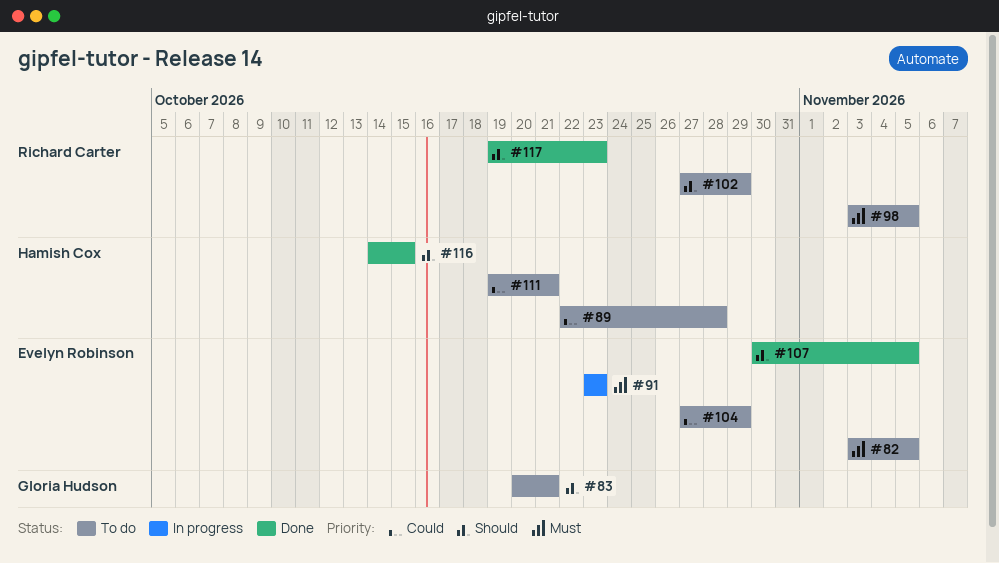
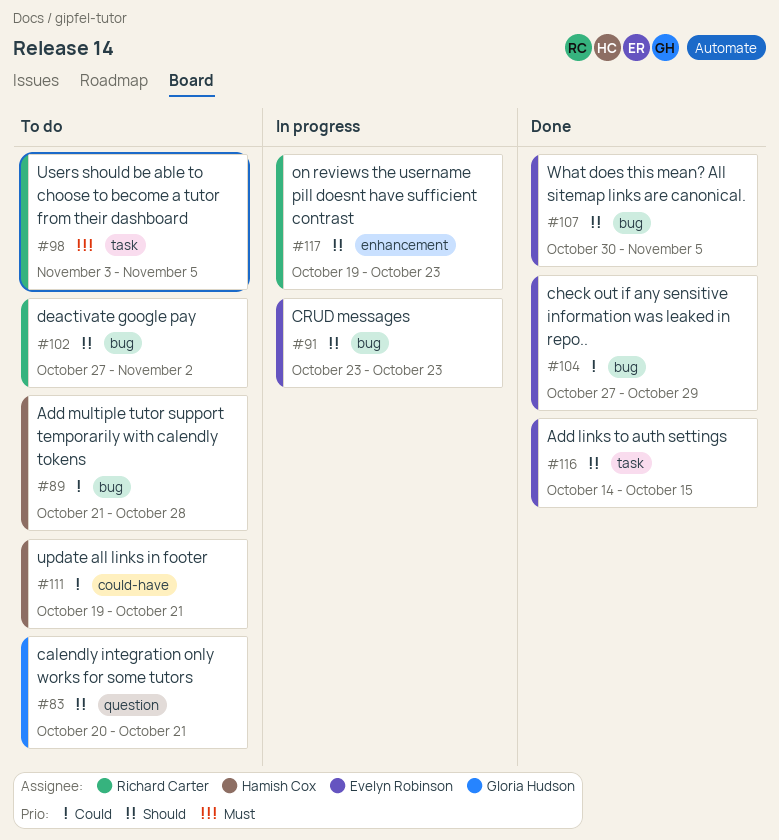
#82: present -> none
#89, start: Oct 22 -> Oct 21
#91, priority: Must -> Should
#102, due: Oct 29 -> Nov 2
#104, status: To do -> Done
#116, owner: Hamish Cox -> Evelyn Robinson
#117, status: Done -> In progress

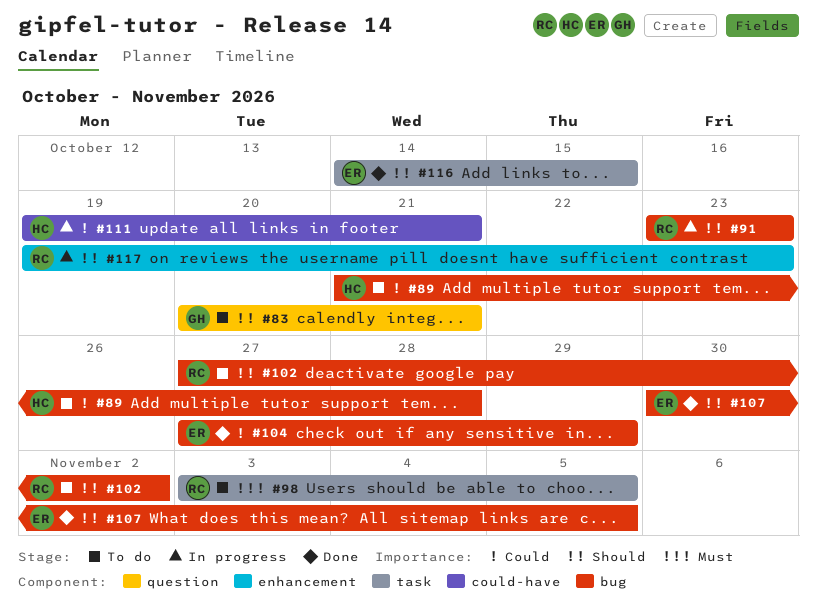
#91, owner: Evelyn Robinson -> Richard Carter
#111, status: To do -> In progress

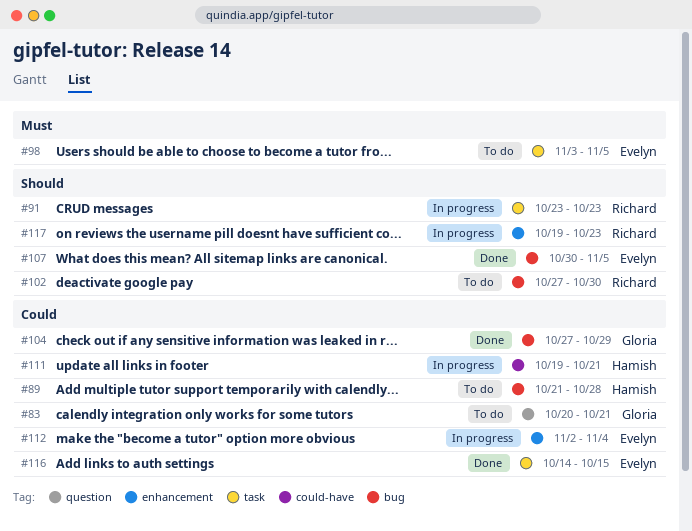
#83, priority: Should -> Could
#91, label: bug -> task
#98, owner: Richard -> Evelyn
#102, due: Nov 2 -> Oct 30
#104, owner: Evelyn -> Gloria
#112: none -> present
#116, priority: Should -> Could

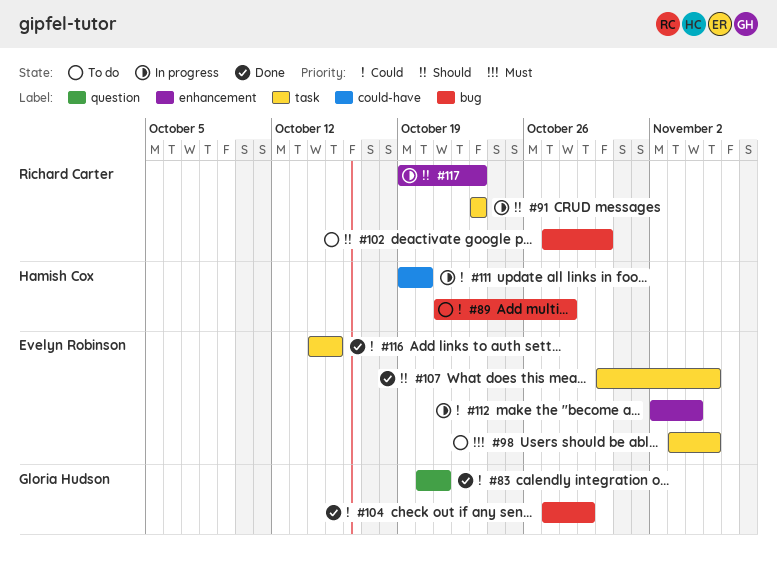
#83, status: To do -> Done
#107, label: bug -> task
#111, due: Oct 21 -> Oct 20

